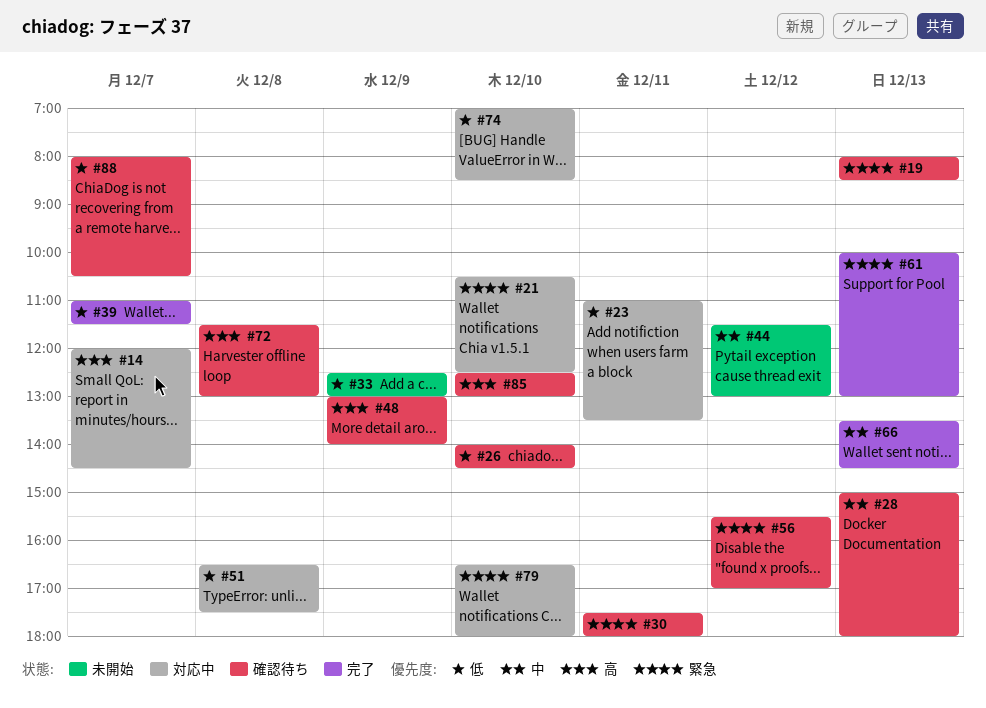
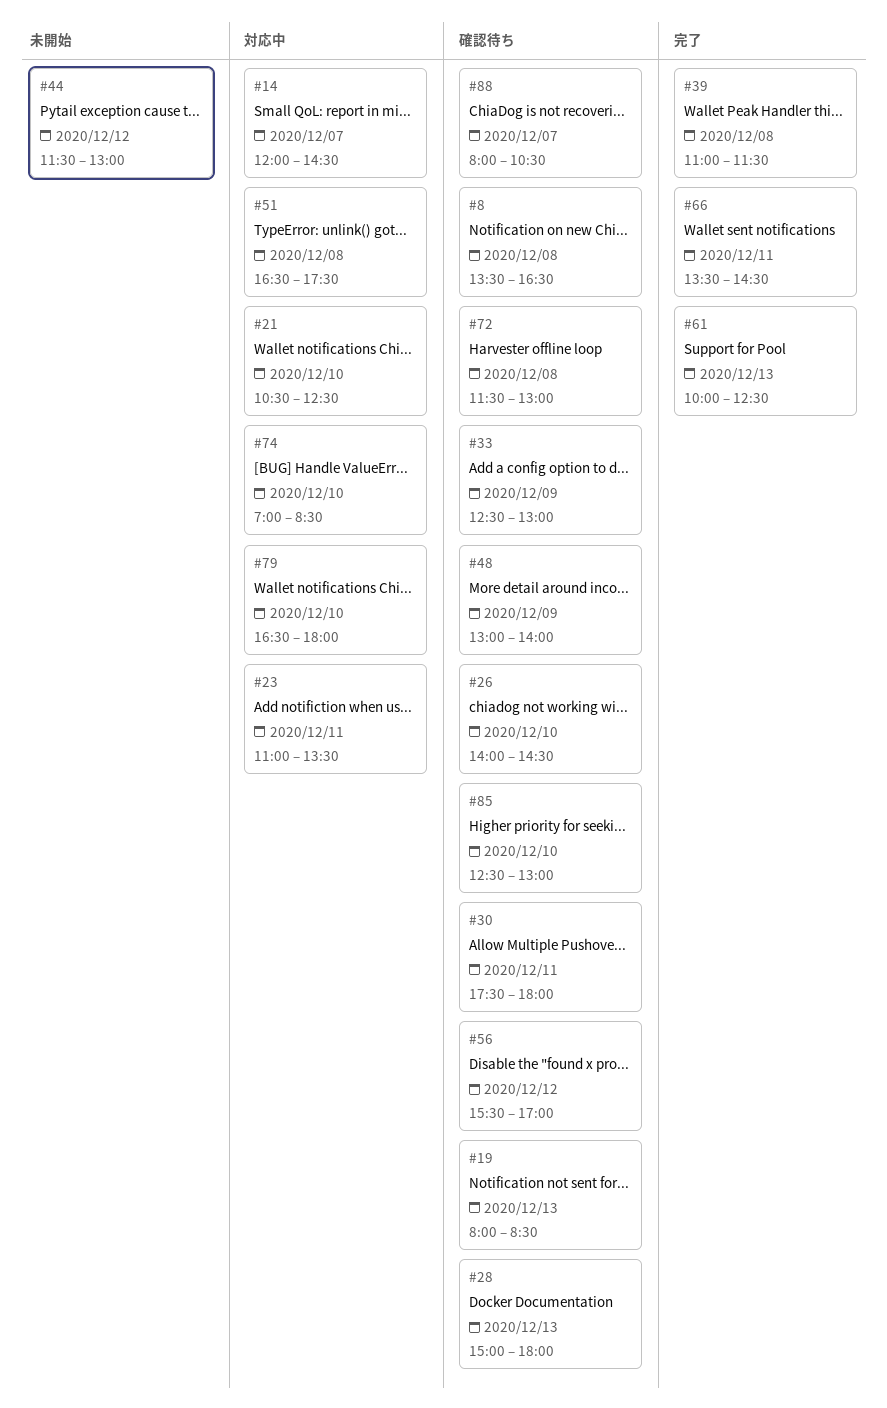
#8: none -> present
#33, status: 未開始 -> 確認待ち
#39, day: Dec 7 -> Dec 8
#61, ends: 13:00 -> 12:30
#66, day: Dec 13 -> Dec 11

